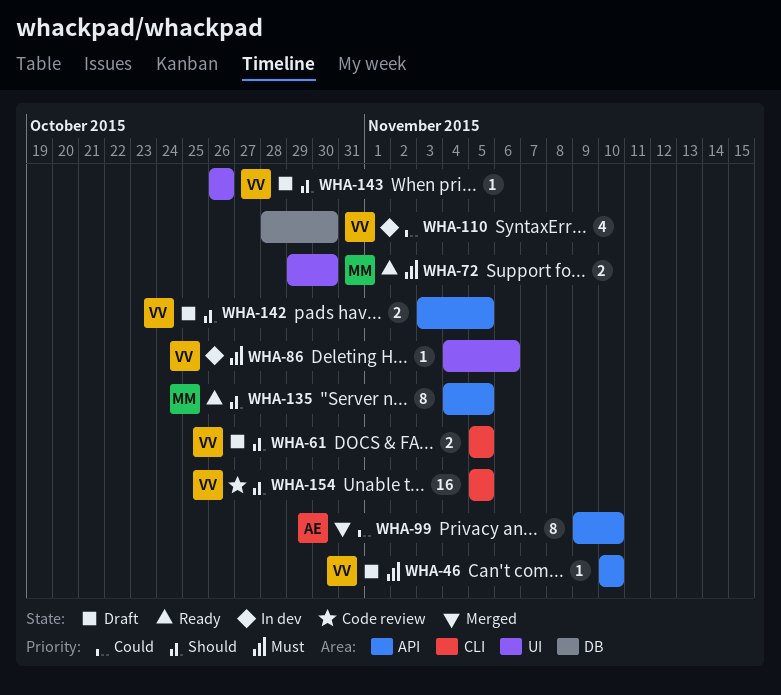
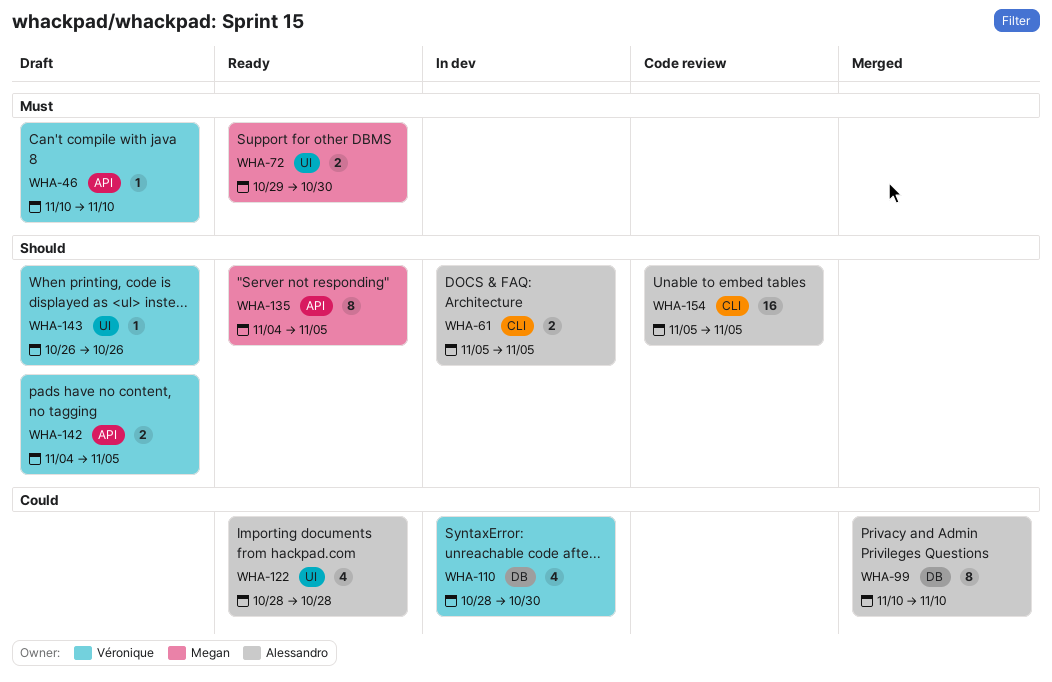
WHA-61, status: Draft -> In dev
WHA-61, owner: Véronique -> Alessandro
WHA-86: present -> none
WHA-99, label: API -> DB
WHA-99, start: Nov 9 -> Nov 10
WHA-122: none -> present
WHA-142, start: Nov 3 -> Nov 4
WHA-154, owner: Véronique -> Alessandro

